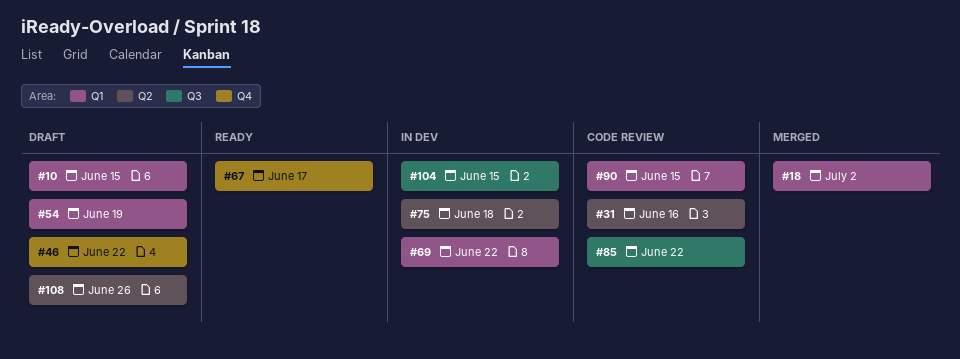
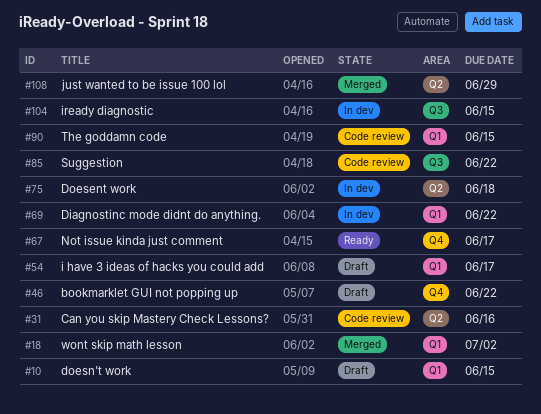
#54, due: Jun 19 -> Jun 17
#108, status: Draft -> Merged
#108, due: Jun 26 -> Jun 29

